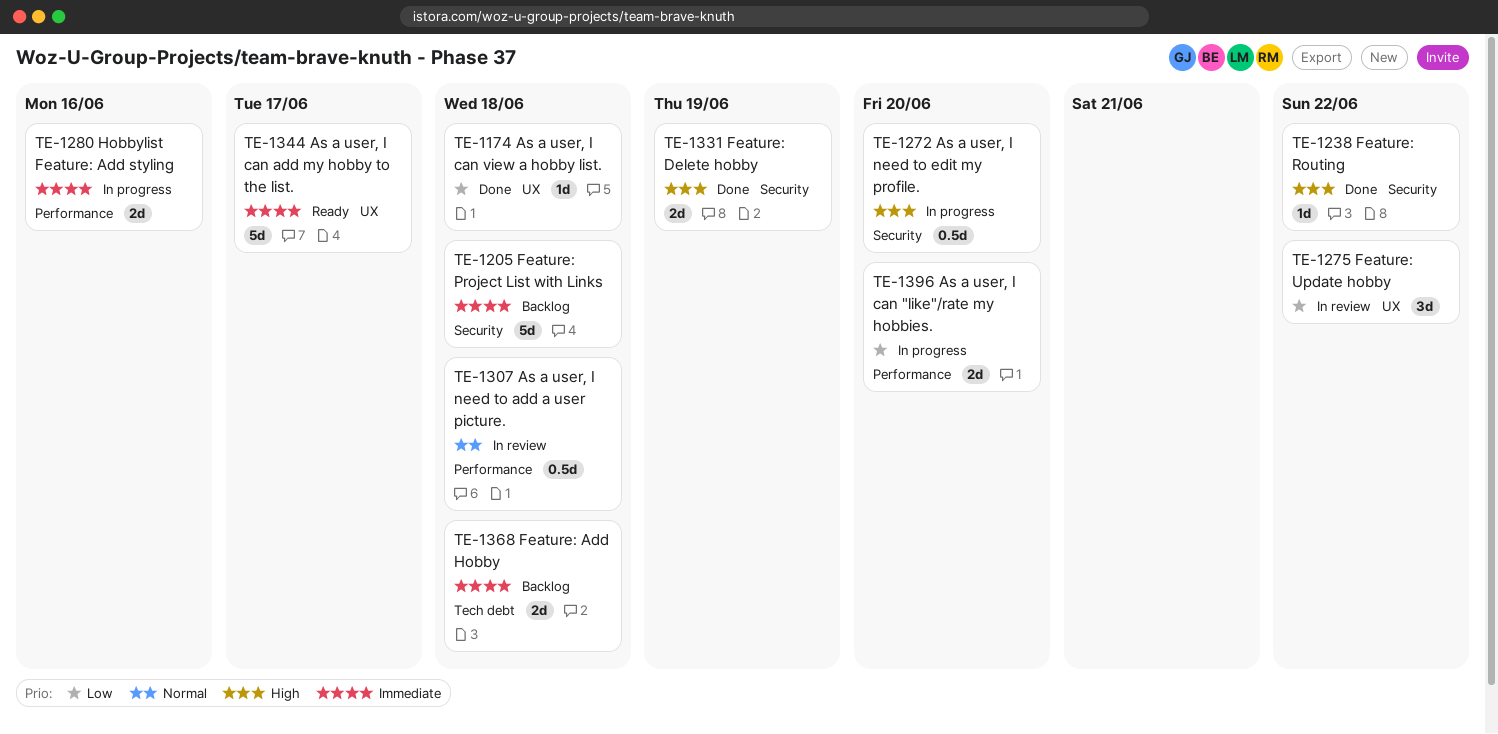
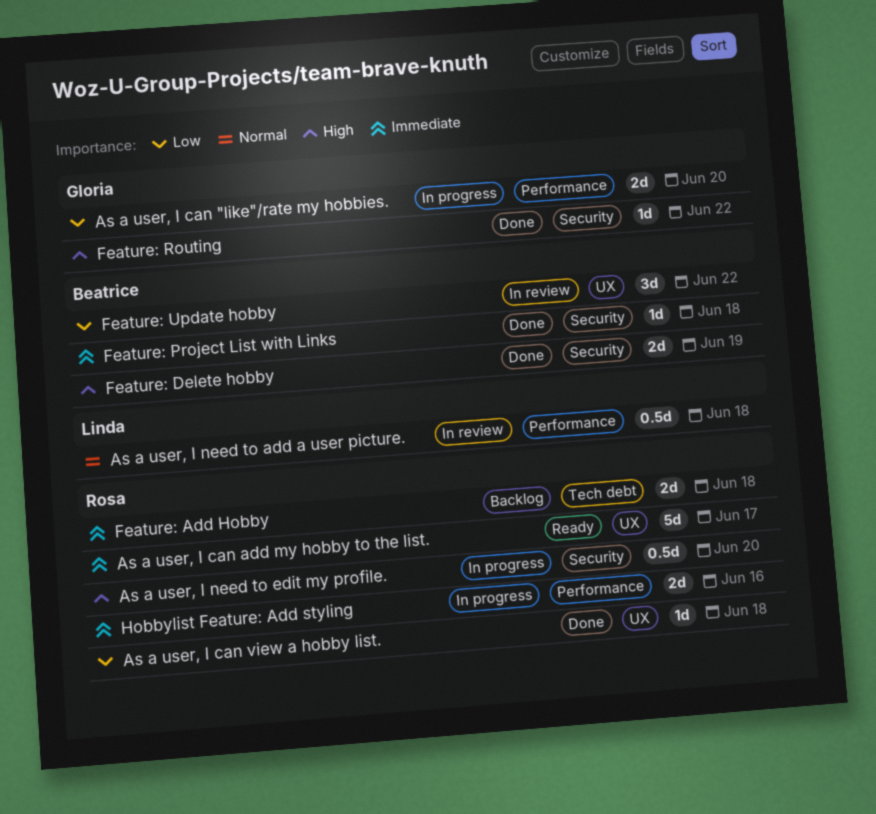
Feature: Project List with Links, status: Backlog -> Done
Feature: Project List with Links, estimate: 5d -> 1d

